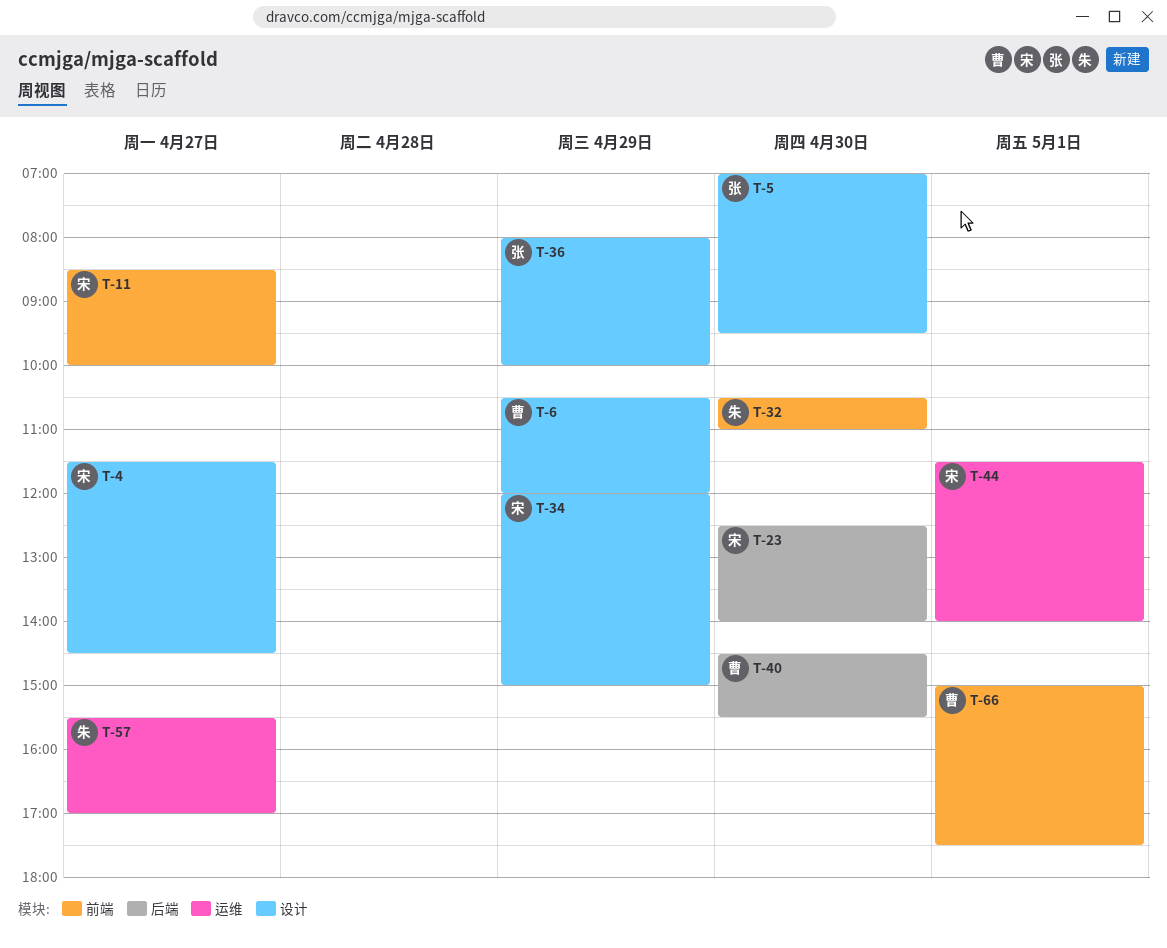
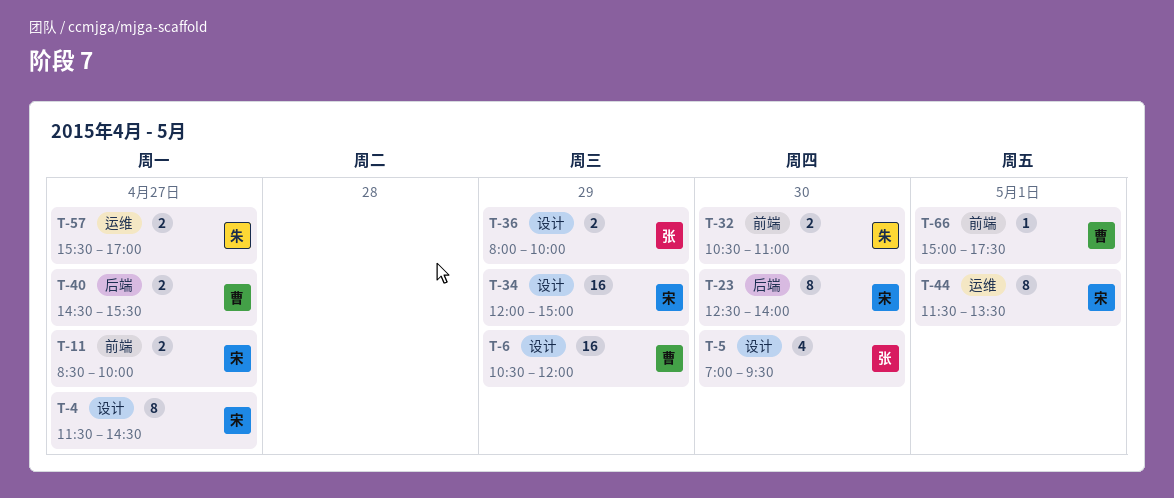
T-40, day: Apr 30 -> Apr 27
T-44, ends: 14:00 -> 13:30

